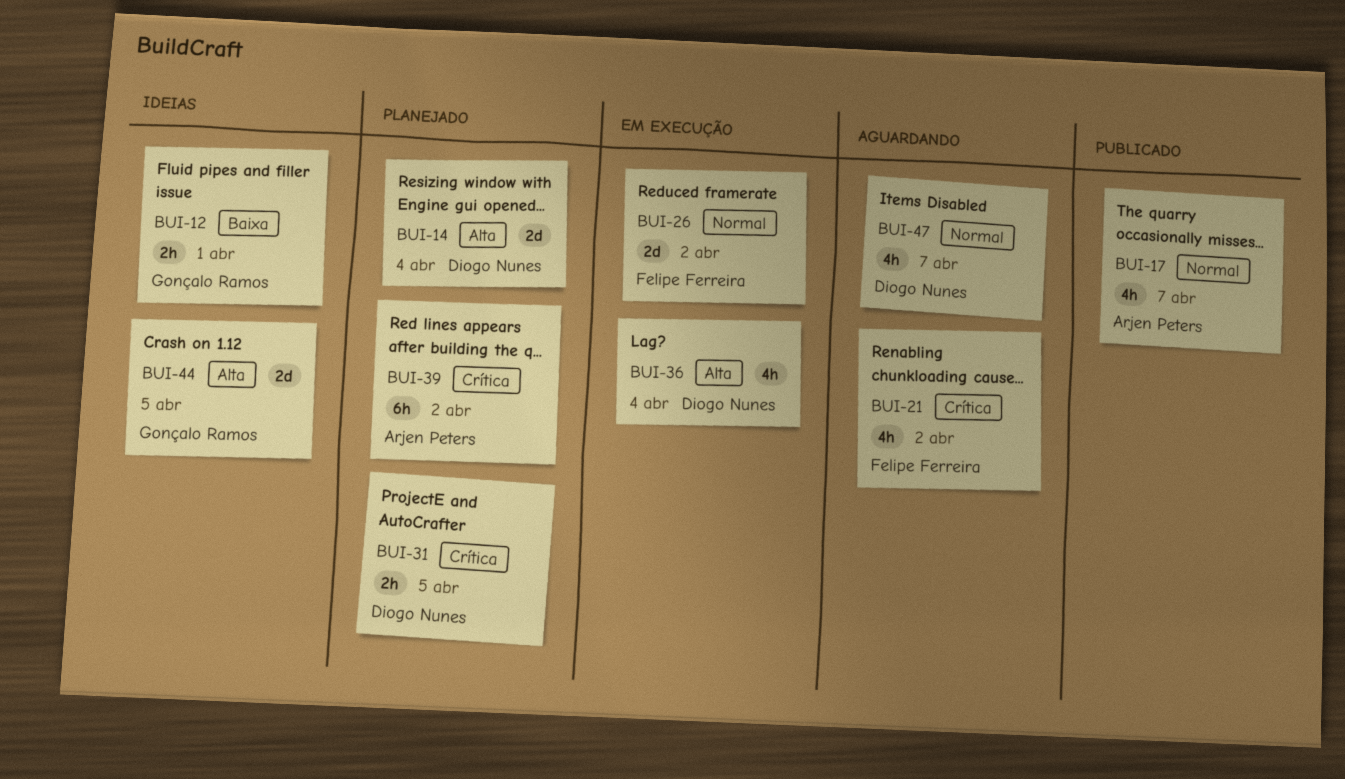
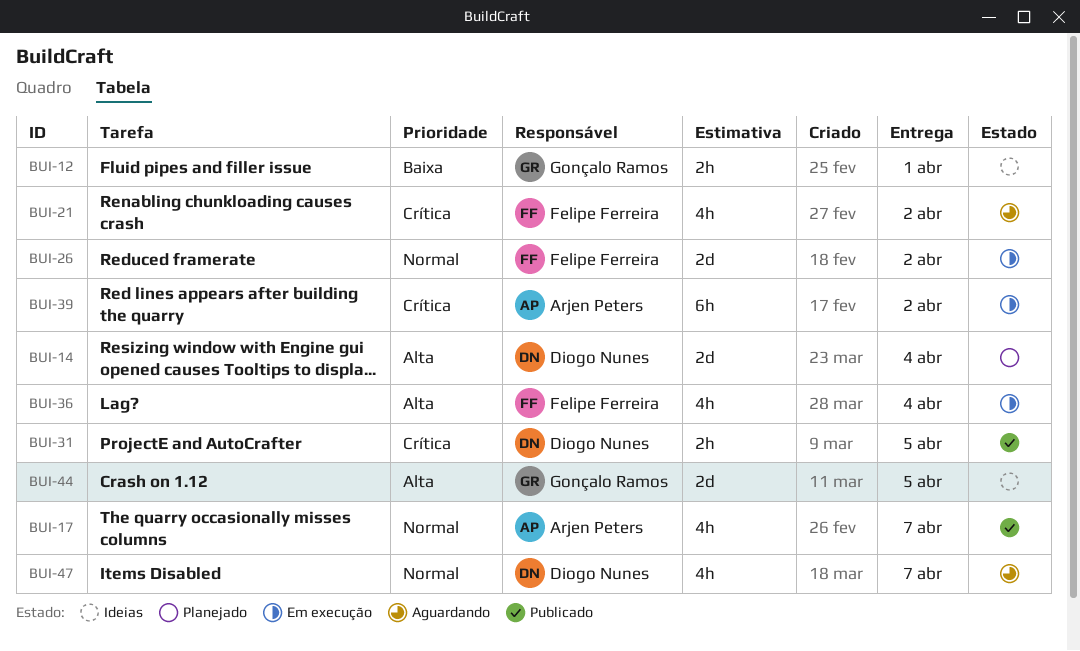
BUI-31, status: Planejado -> Publicado
BUI-36, owner: Diogo Nunes -> Felipe Ferreira
BUI-39, status: Planejado -> Em execução

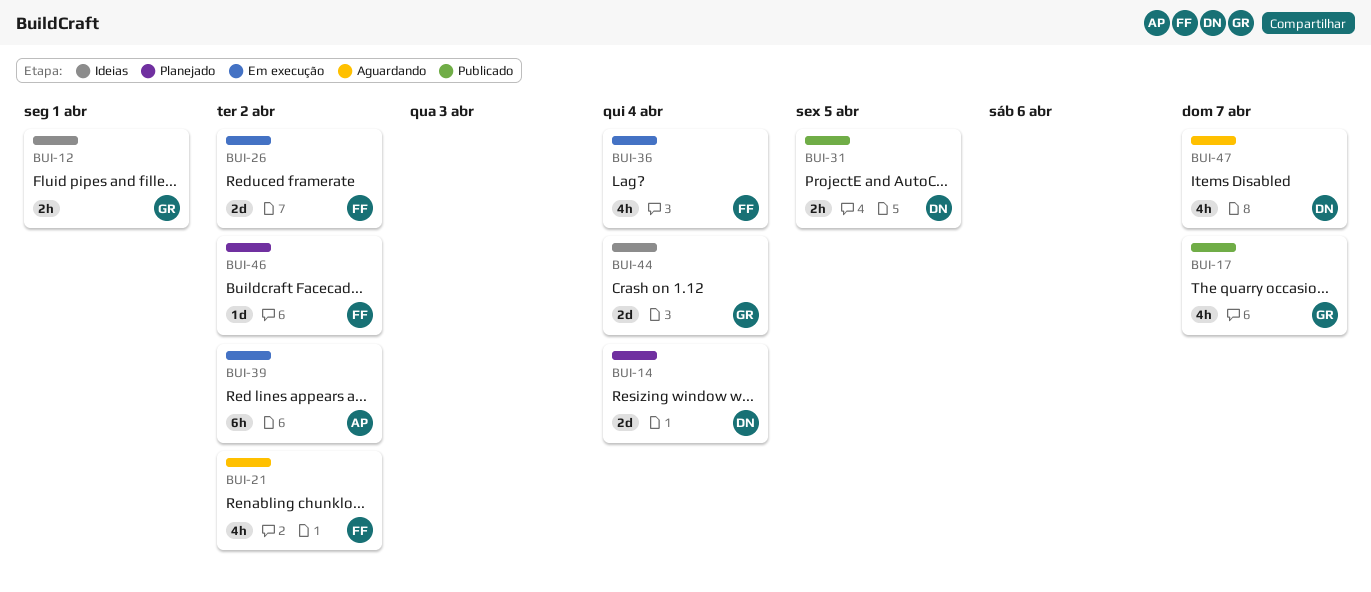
BUI-17, owner: Arjen Peters -> Gonçalo Ramos
BUI-44, due: Apr 5 -> Apr 4
BUI-46: none -> present

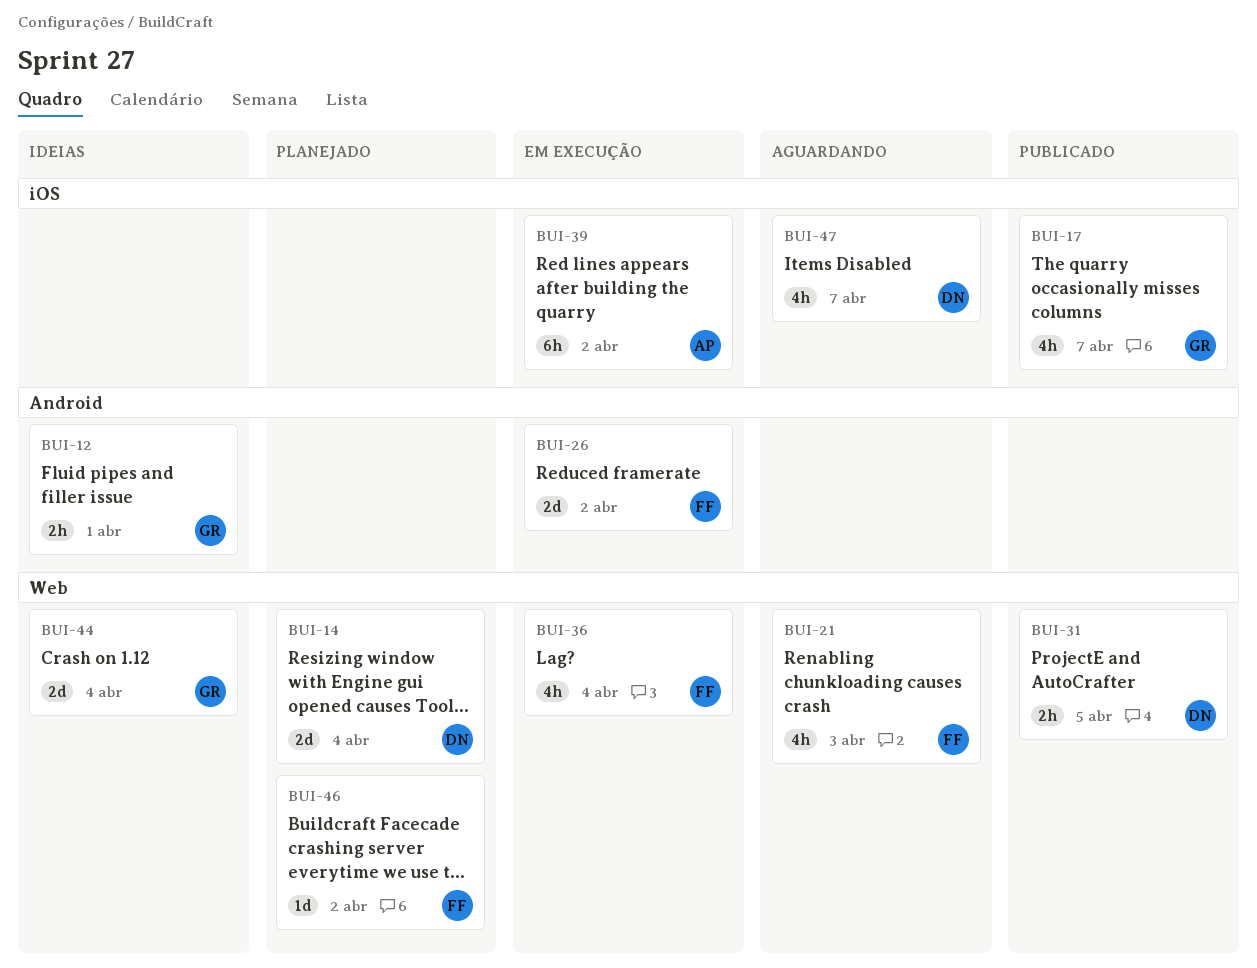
BUI-21, due: Apr 2 -> Apr 3

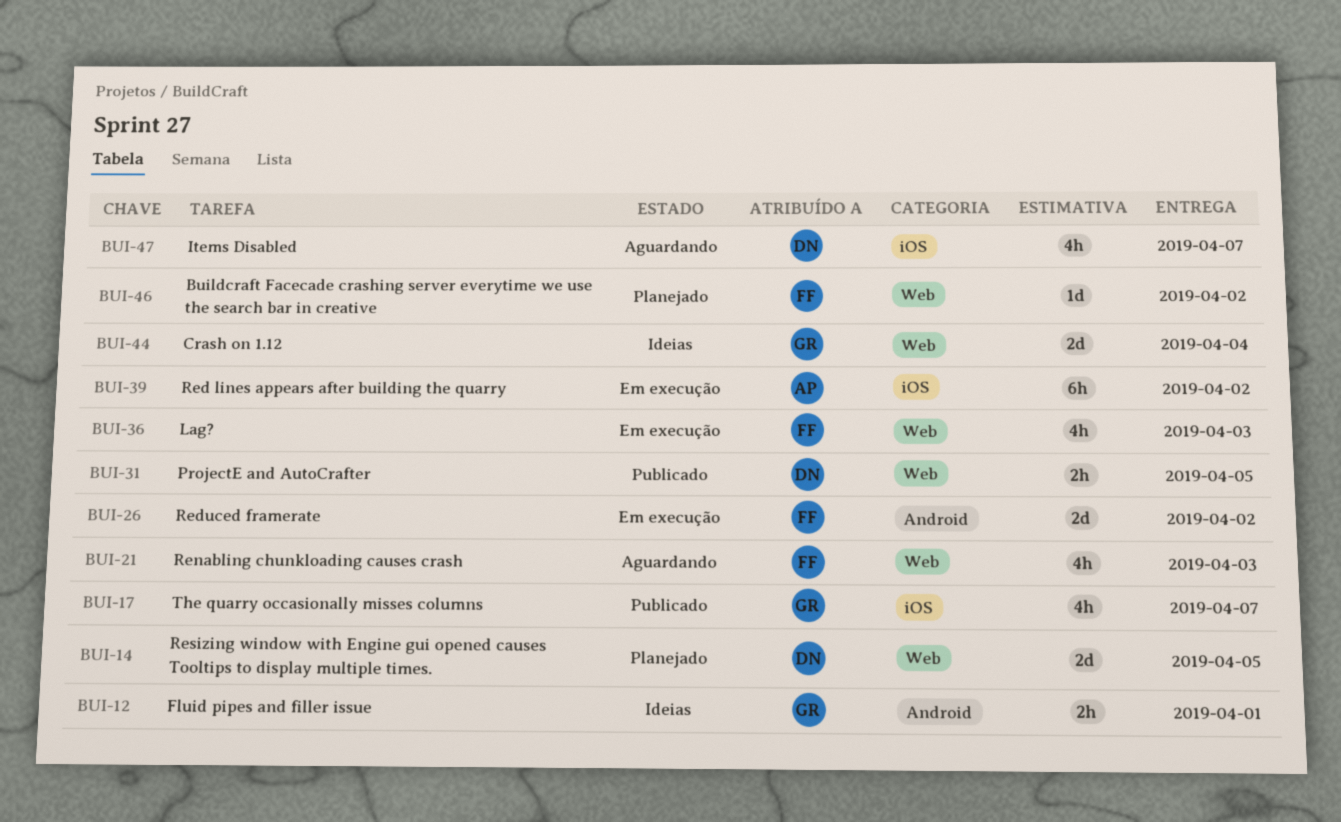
BUI-14, due: Apr 4 -> Apr 5
BUI-36, due: Apr 4 -> Apr 3

